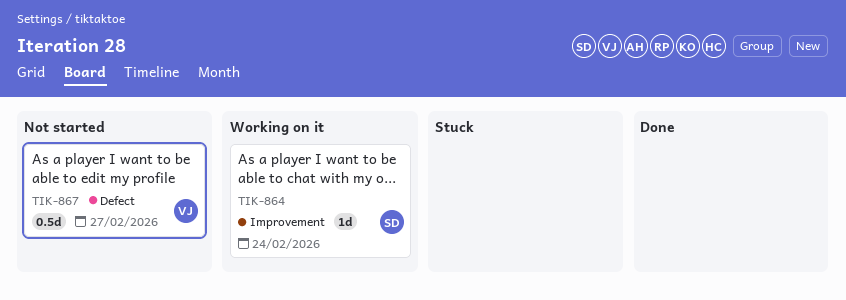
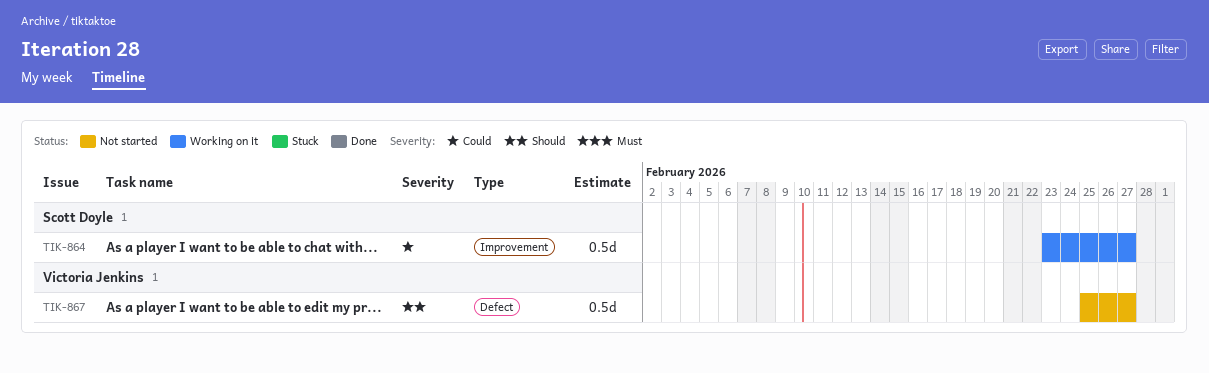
TIK-864, estimate: 1d -> 0.5d
TIK-864, due: Feb 24 -> Feb 27

